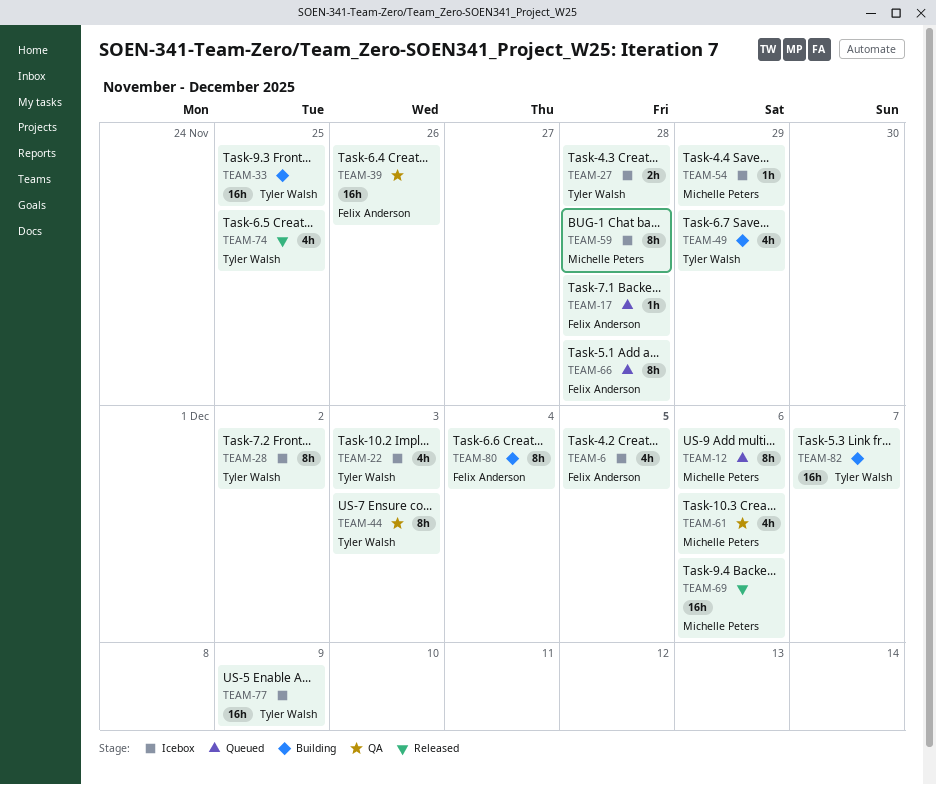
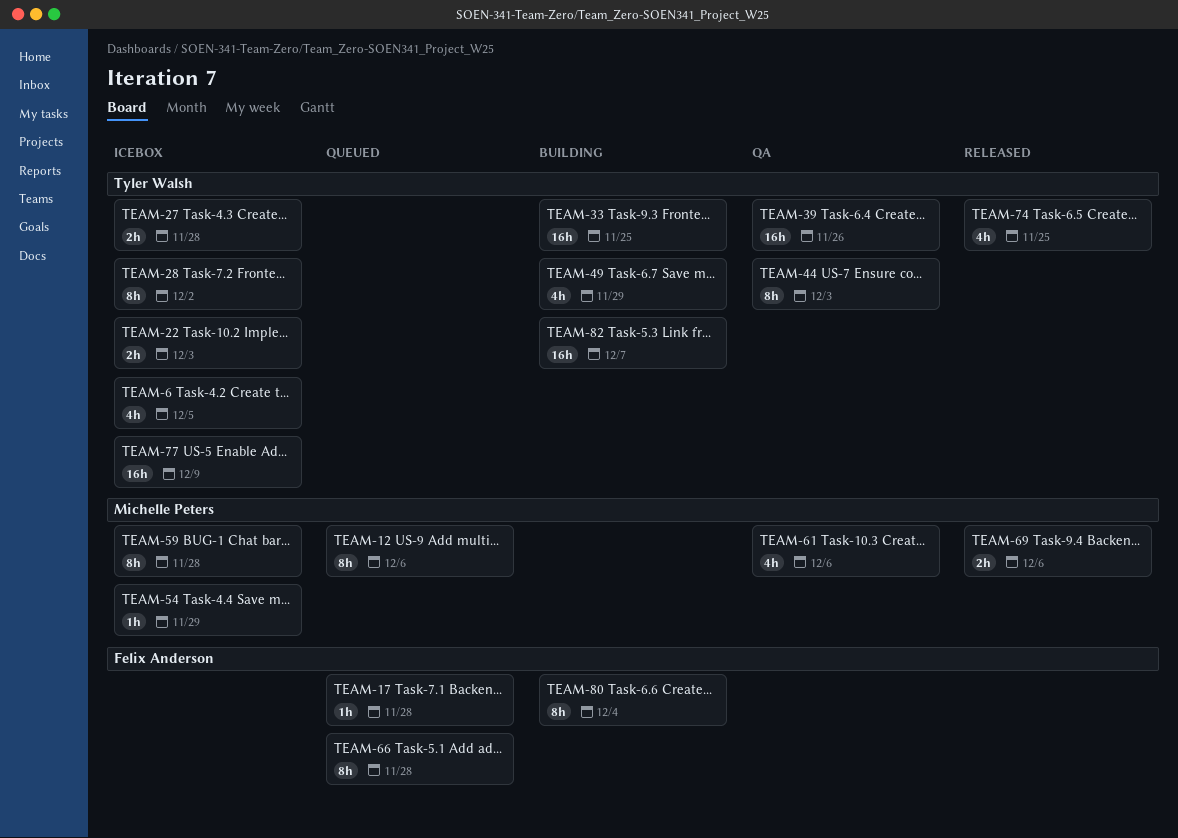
TEAM-6, owner: Felix Anderson -> Tyler Walsh
TEAM-22, estimate: 4h -> 2h
TEAM-39, owner: Felix Anderson -> Tyler Walsh
TEAM-69, estimate: 16h -> 2h

